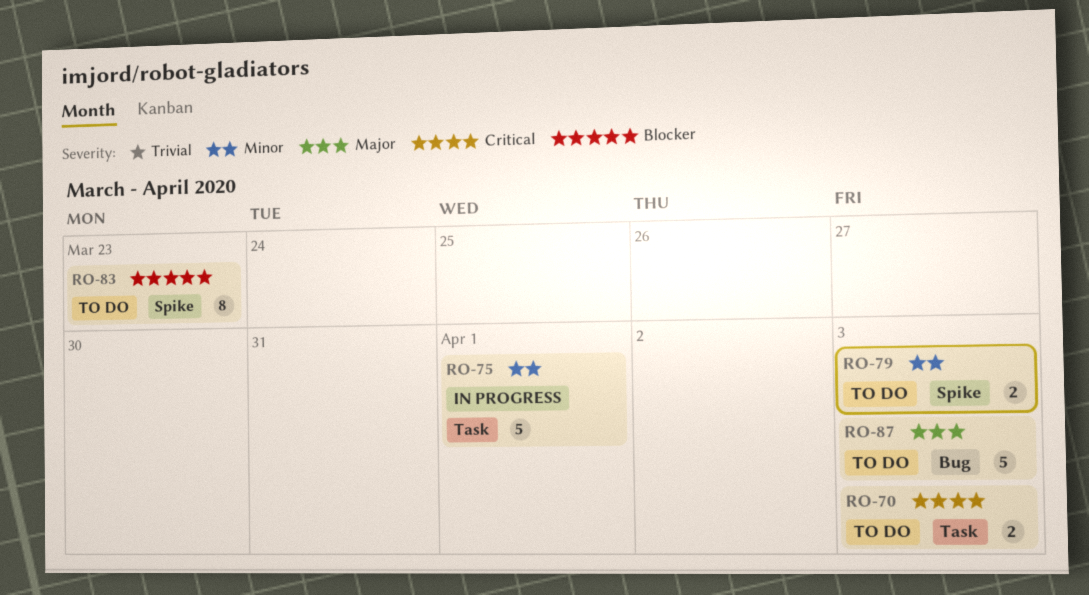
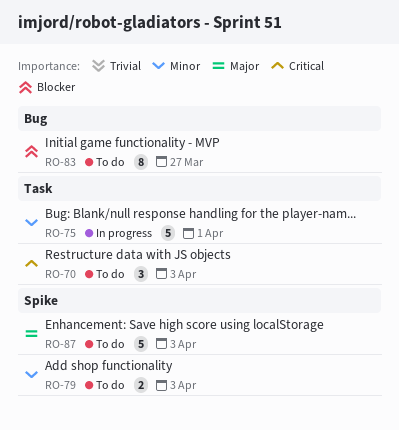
RO-70, estimate: 2 -> 3
RO-83, label: Spike -> Bug
RO-83, due: Mar 23 -> Mar 27
RO-87, label: Bug -> Spike

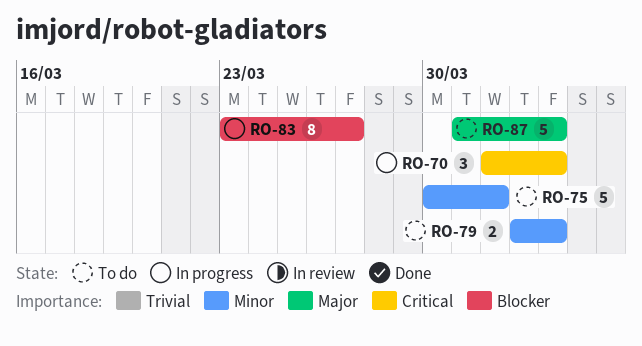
RO-70, status: To do -> In progress
RO-75, status: In progress -> To do
RO-83, status: To do -> In progress

